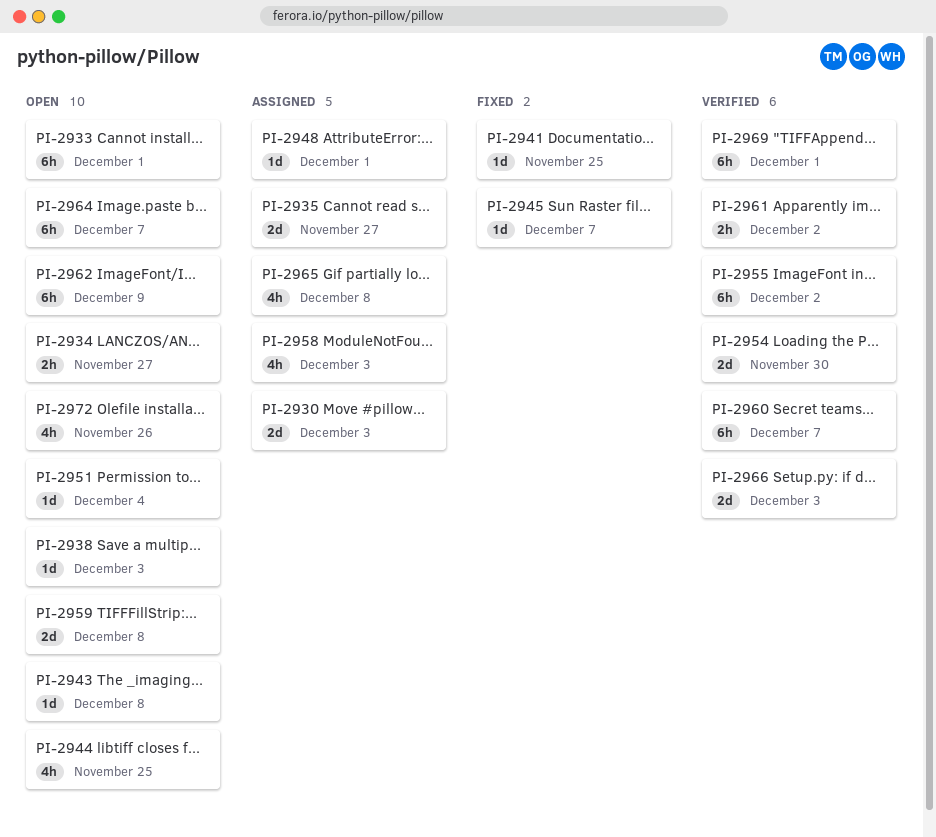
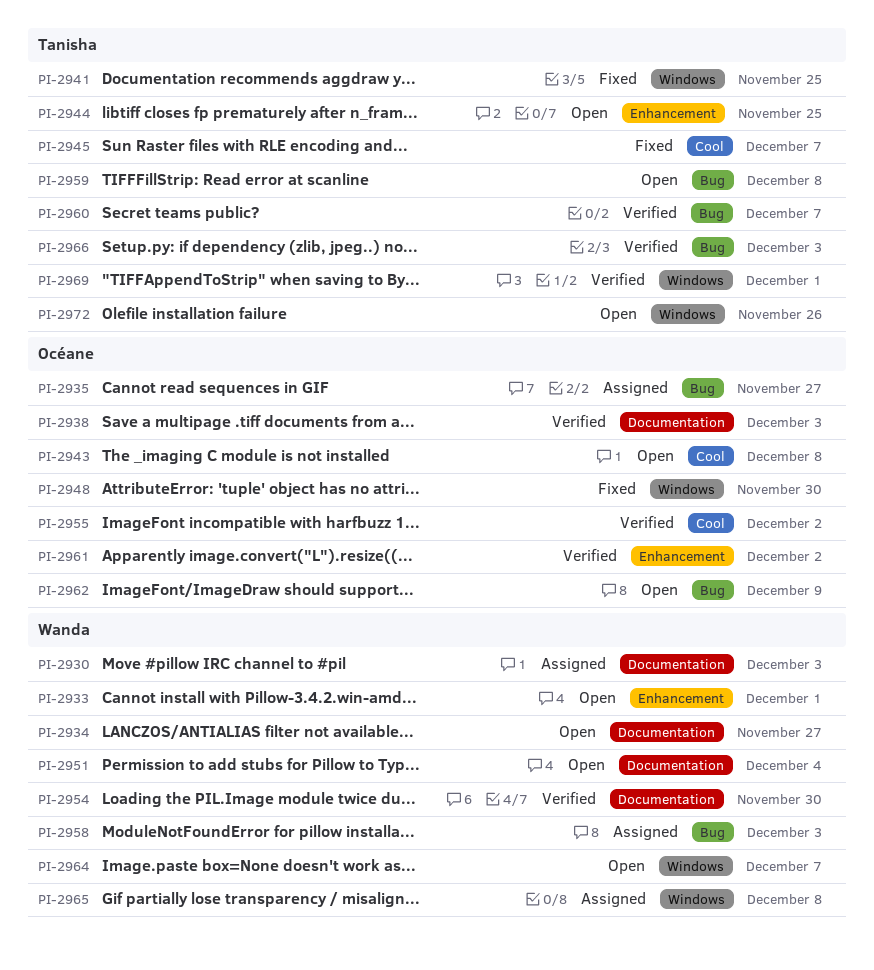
PI-2938, status: Open -> Verified
PI-2948, status: Assigned -> Fixed
PI-2948, due: Dec 1 -> Nov 30

